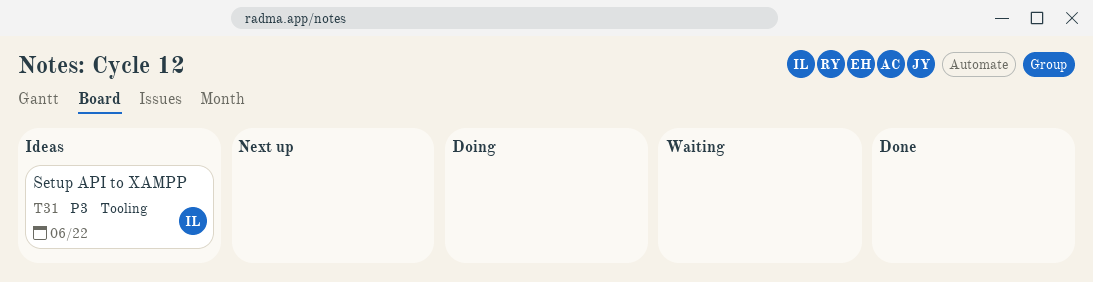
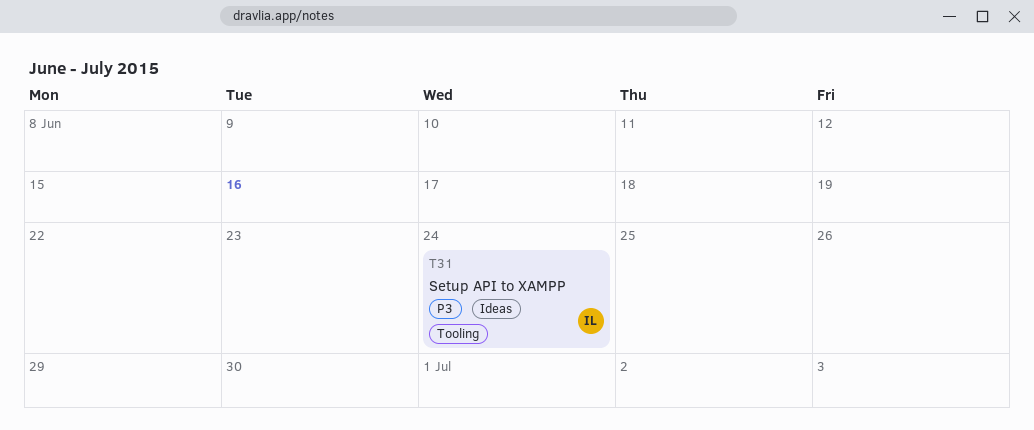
T31, due: Jun 22 -> Jun 24

